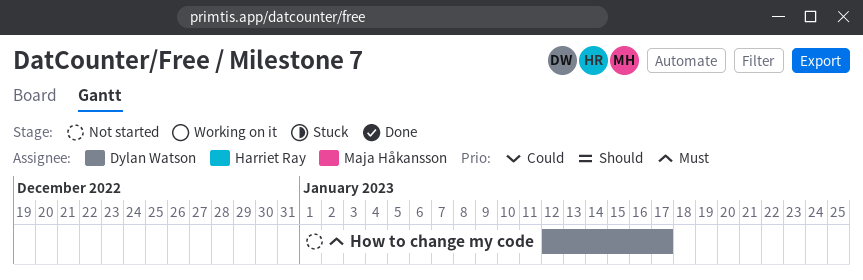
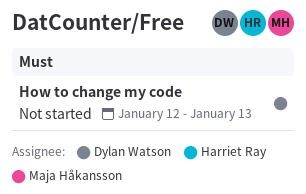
How to change my code, due: Jan 17 -> Jan 13

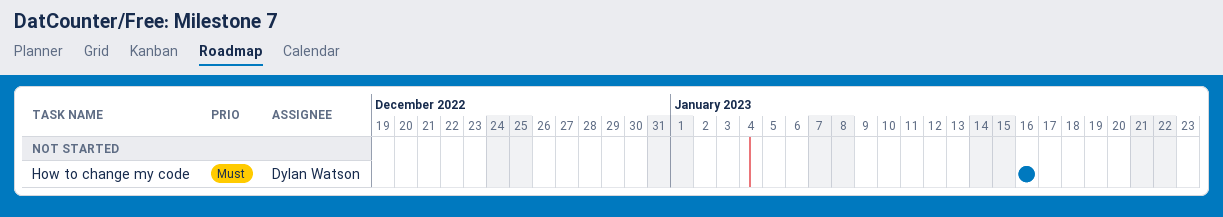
How to change my code, start: Jan 12 -> Jan 16
How to change my code, due: Jan 13 -> Jan 16

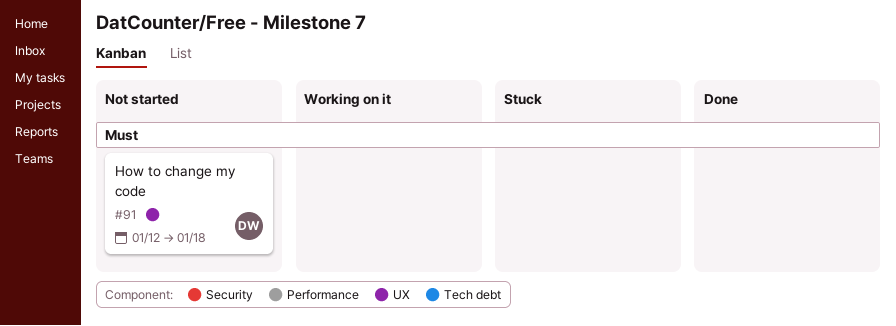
How to change my code, start: Jan 16 -> Jan 12
How to change my code, due: Jan 16 -> Jan 18

